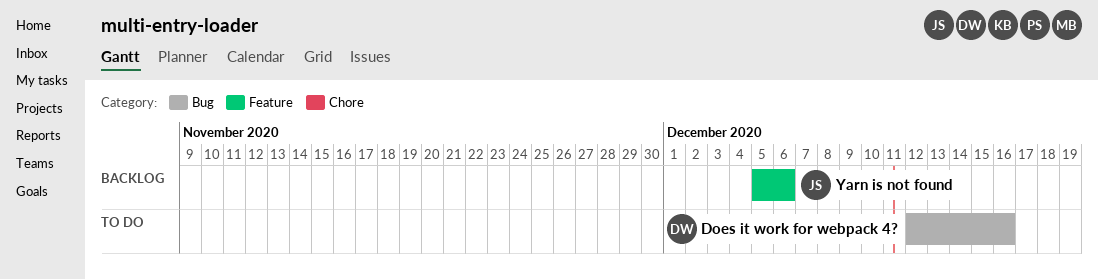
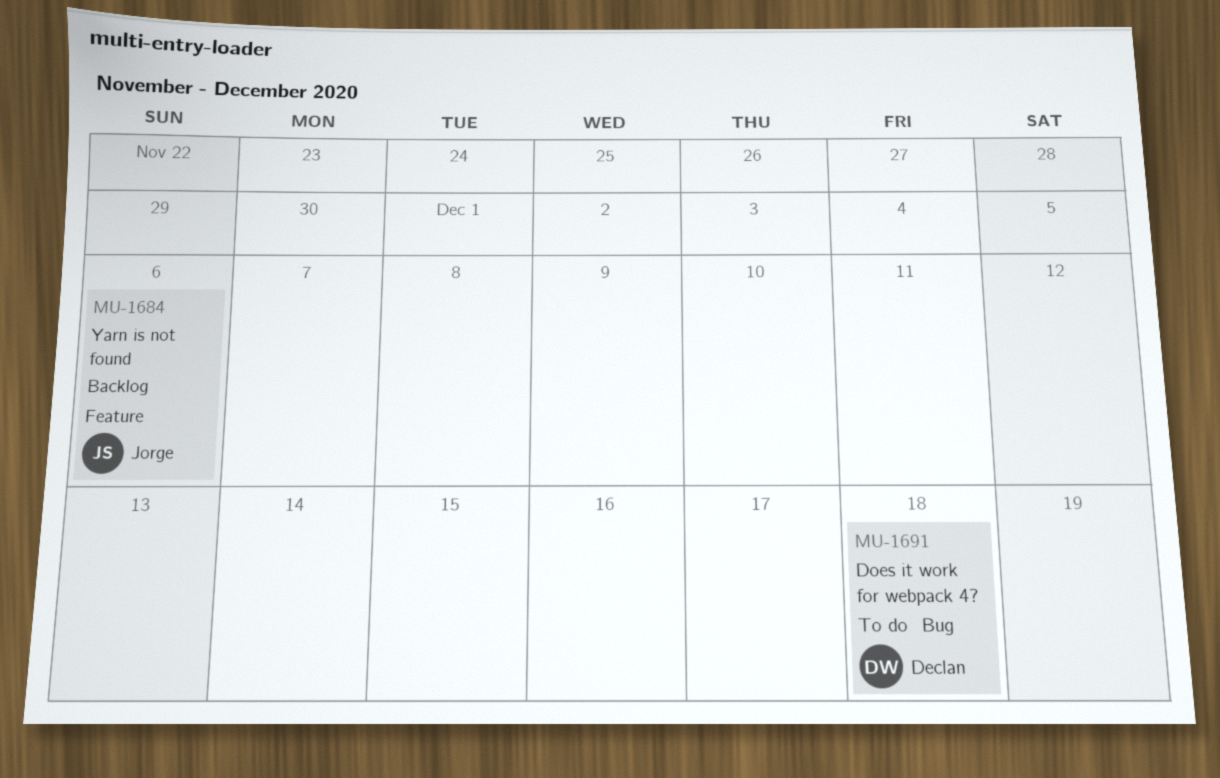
Does it work for webpack 4?, due: Dec 16 -> Dec 18

